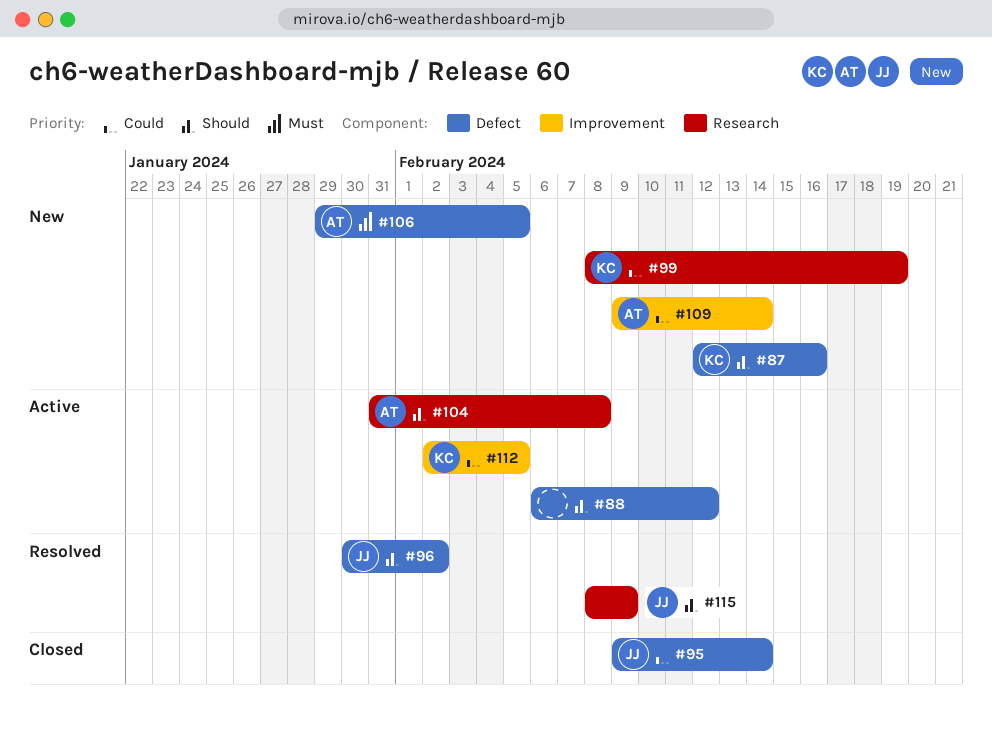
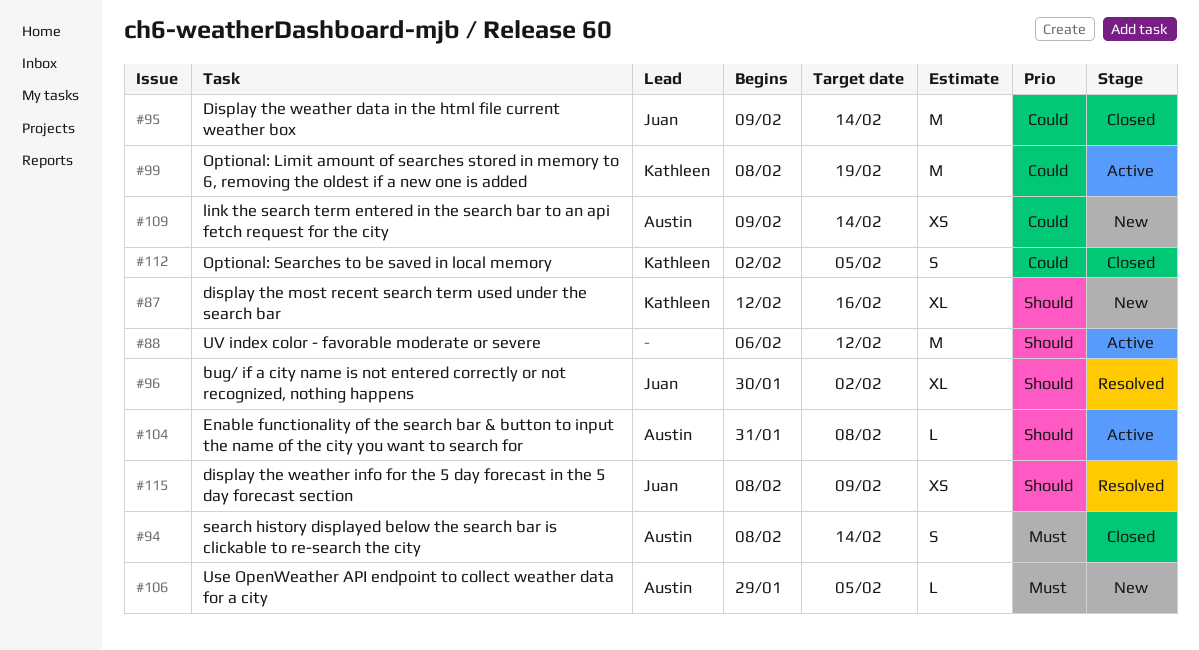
#94: none -> present
#99, status: New -> Active
#112, status: Active -> Closed

